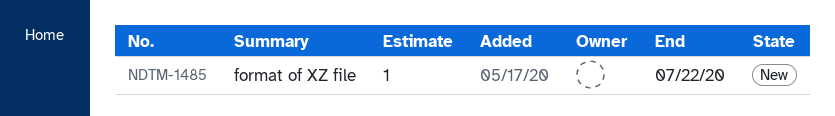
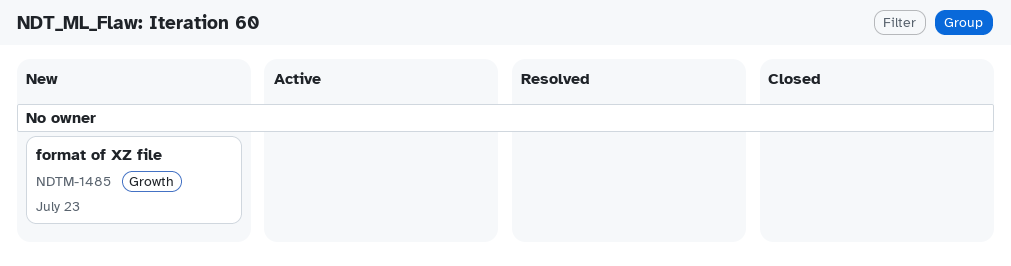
NDTM-1485, due: Jul 22 -> Jul 23

